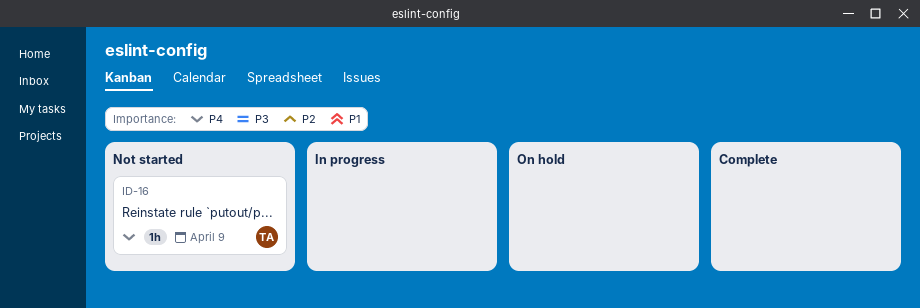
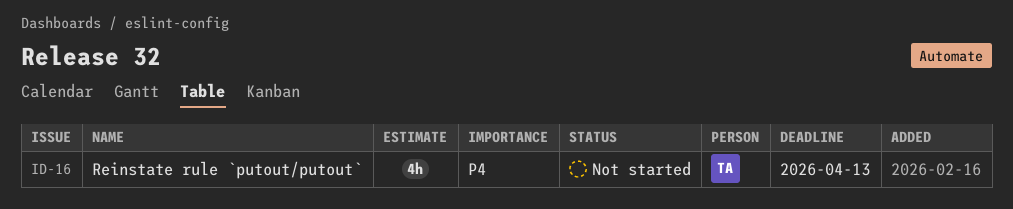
ID-16, estimate: 1h -> 4h
ID-16, due: Apr 9 -> Apr 13

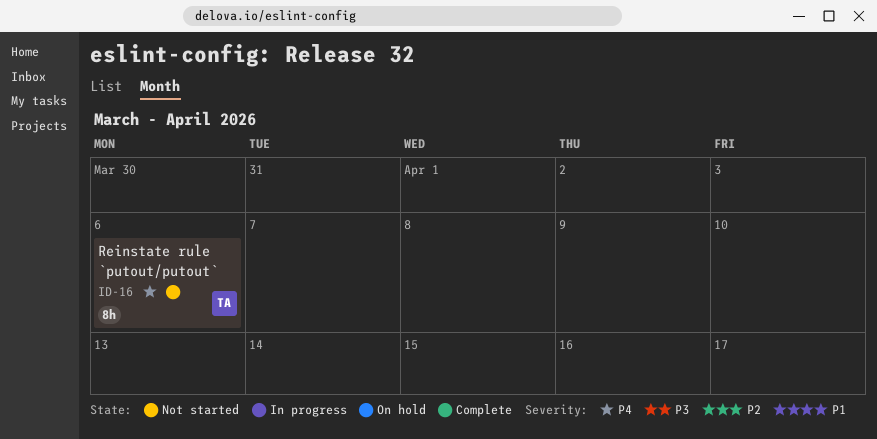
ID-16, estimate: 4h -> 8h
ID-16, due: Apr 13 -> Apr 6

